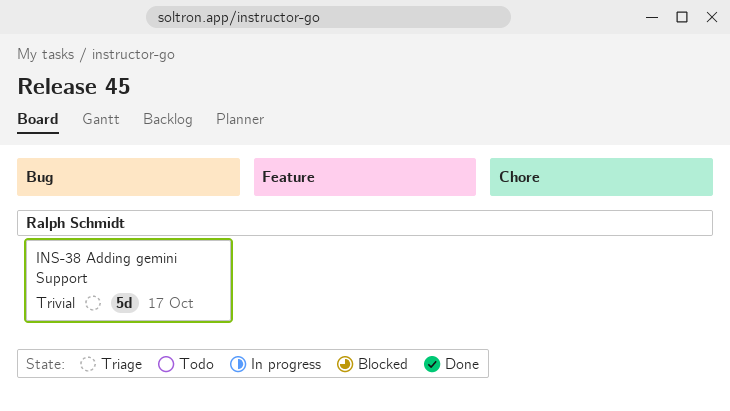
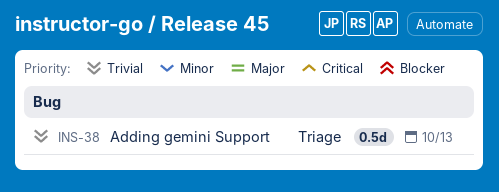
INS-38, estimate: 5d -> 0.5d
INS-38, due: Oct 17 -> Oct 13

